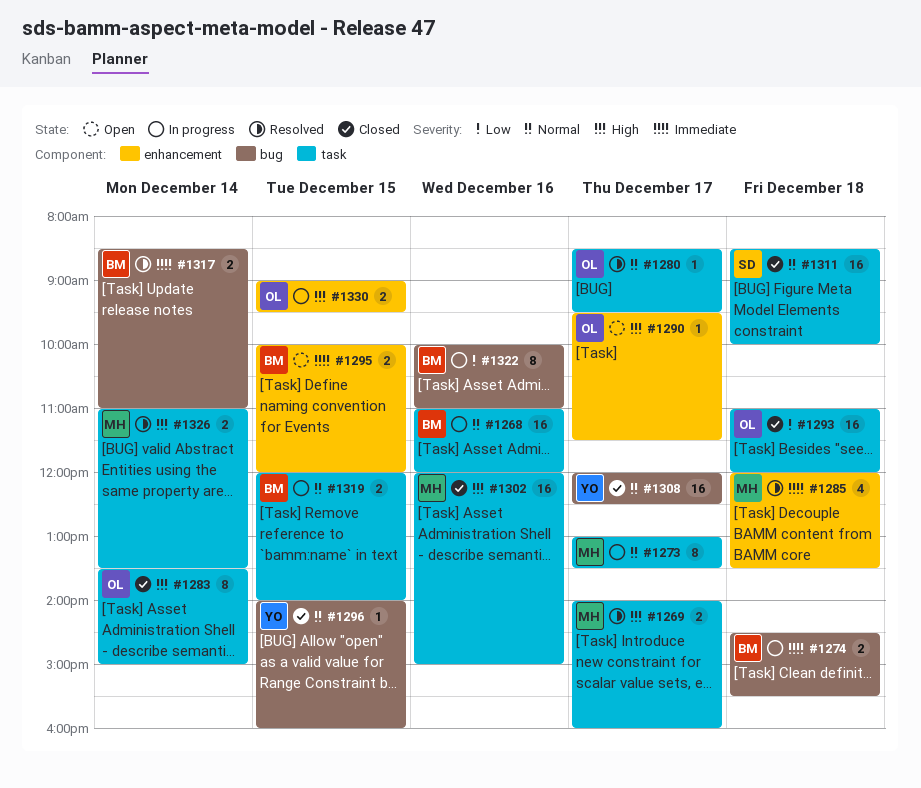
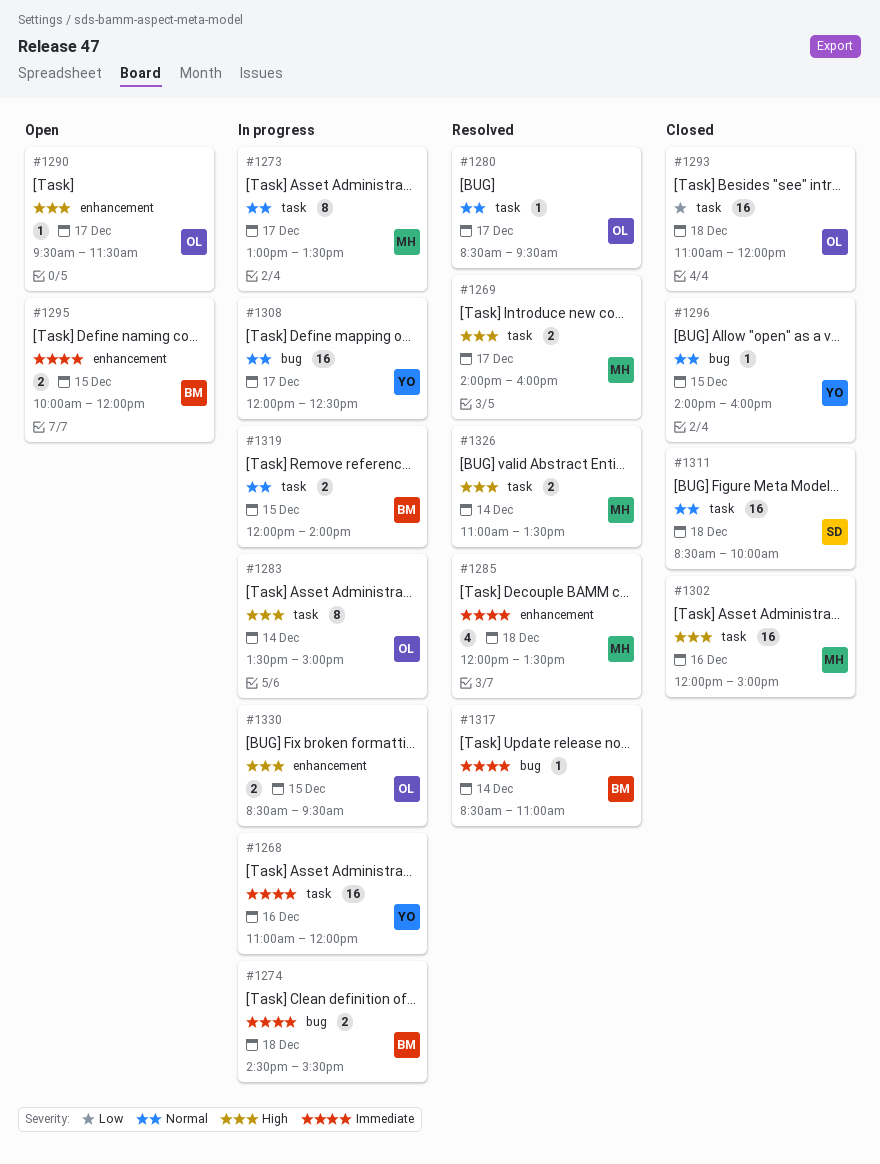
#1268, owner: BM -> YO
#1268, priority: Normal -> Immediate
#1283, status: Closed -> In progress
#1308, status: Closed -> In progress
#1317, estimate: 2 -> 1
#1322: present -> none
#1330, begins: 09:00 -> 08:30

